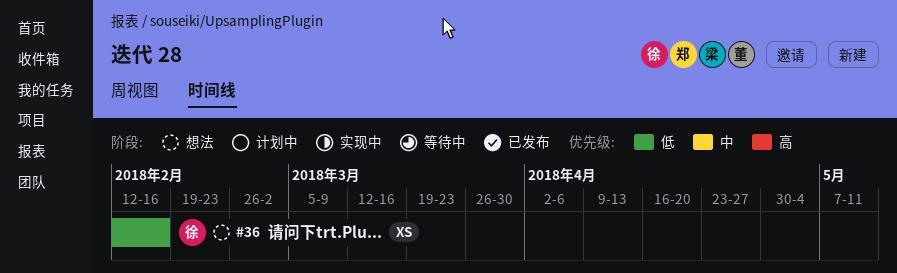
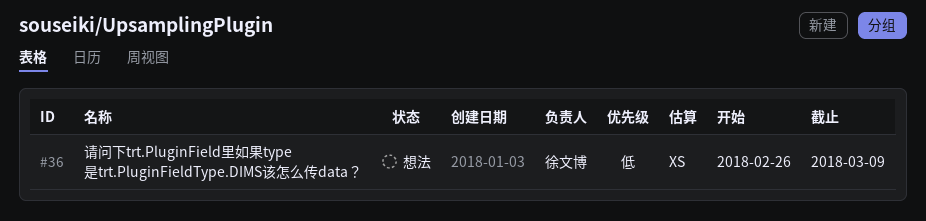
#36, start: Feb 12 -> Feb 26
#36, due: Feb 16 -> Mar 9

